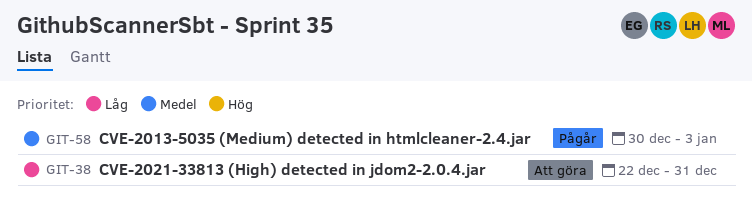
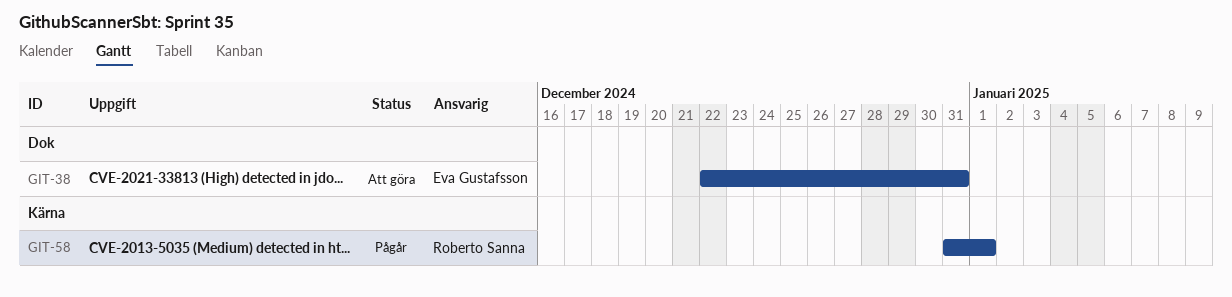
GIT-58, start: Dec 30 -> Dec 31
GIT-58, due: Jan 3 -> Jan 1

